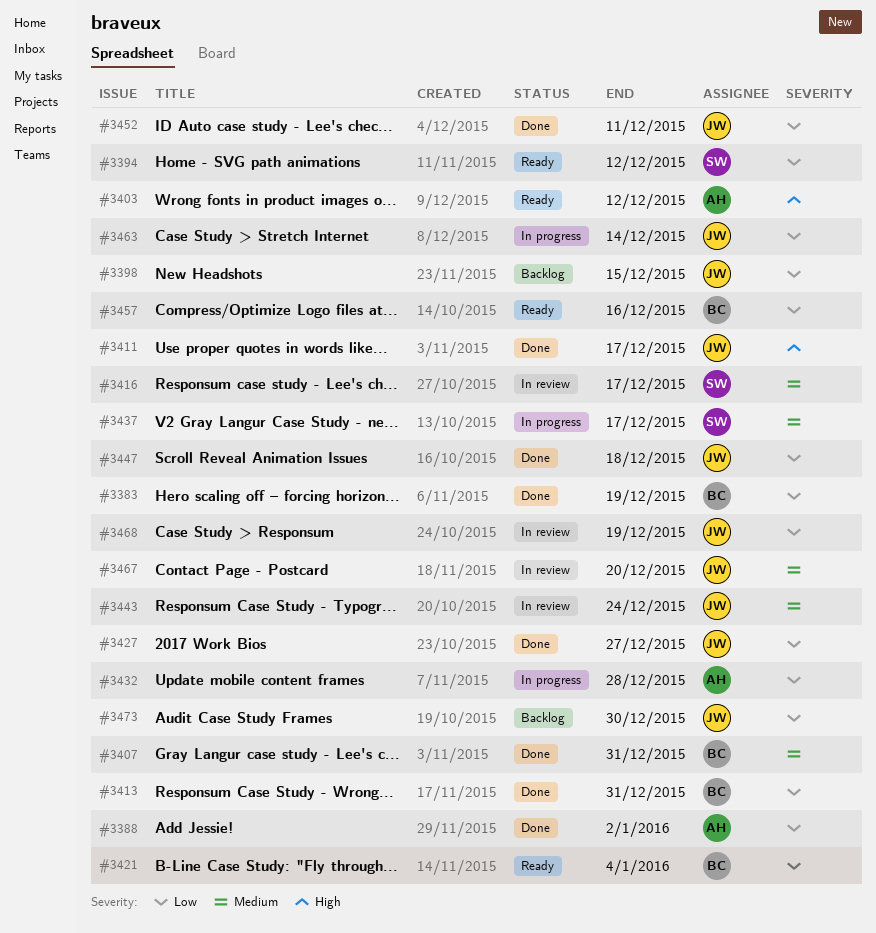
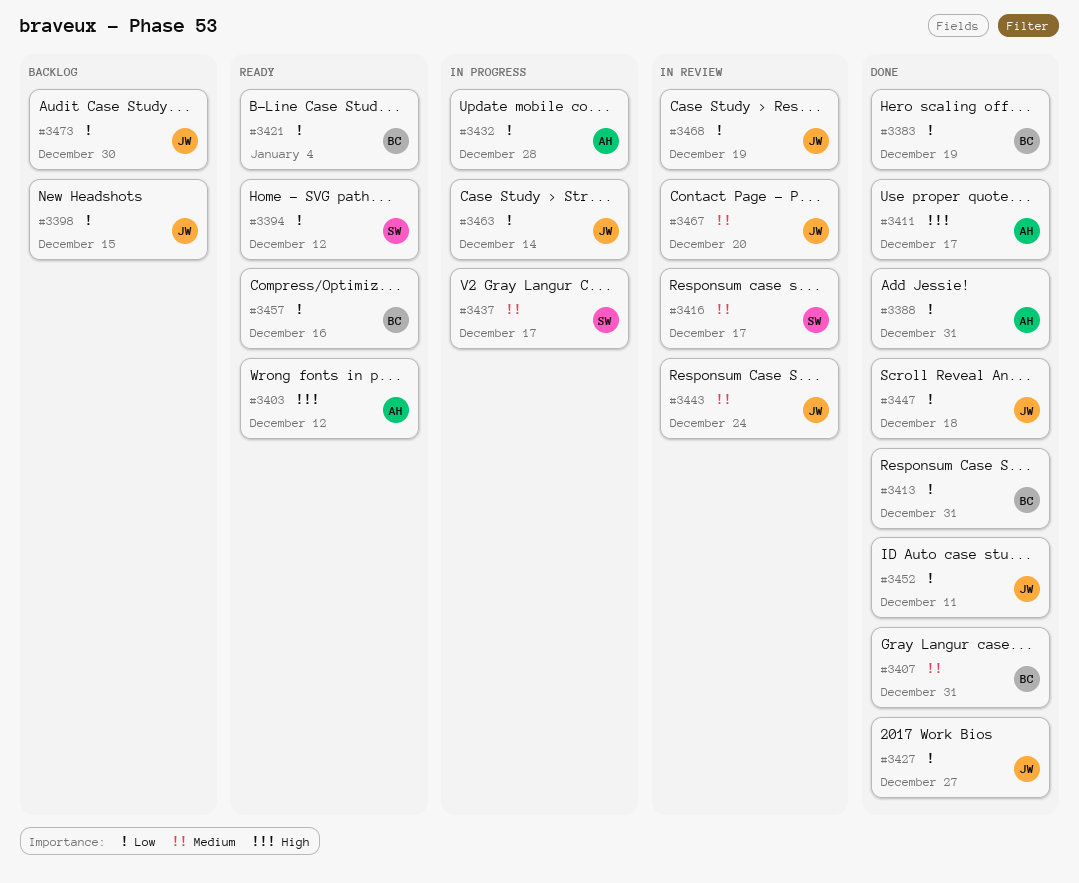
#3388, due: Jan 2 -> Dec 31
#3411, owner: JW -> AH

